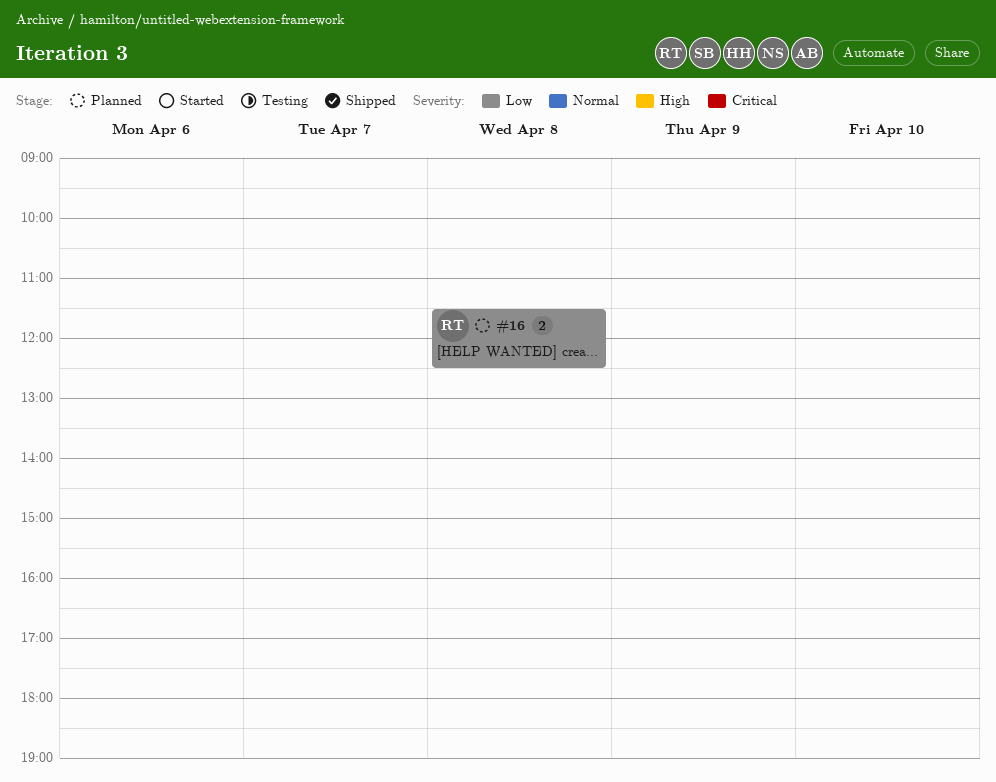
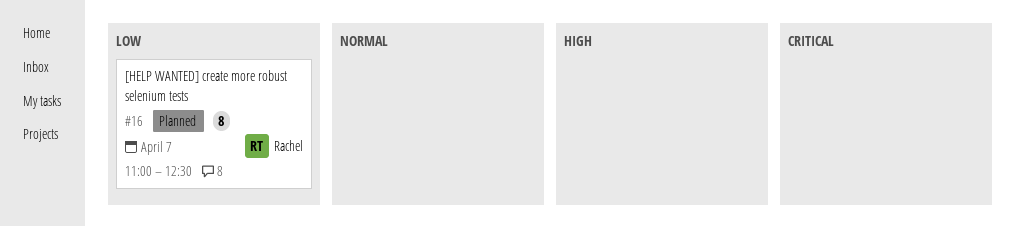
#16, estimate: 2 -> 8
#16, day: Apr 8 -> Apr 7
#16, begins: 11:30 -> 11:00

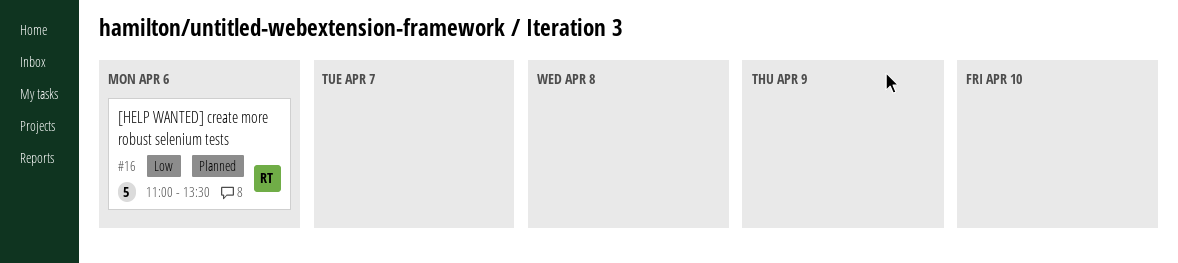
#16, estimate: 8 -> 5
#16, day: Apr 7 -> Apr 6
#16, ends: 12:30 -> 13:30

